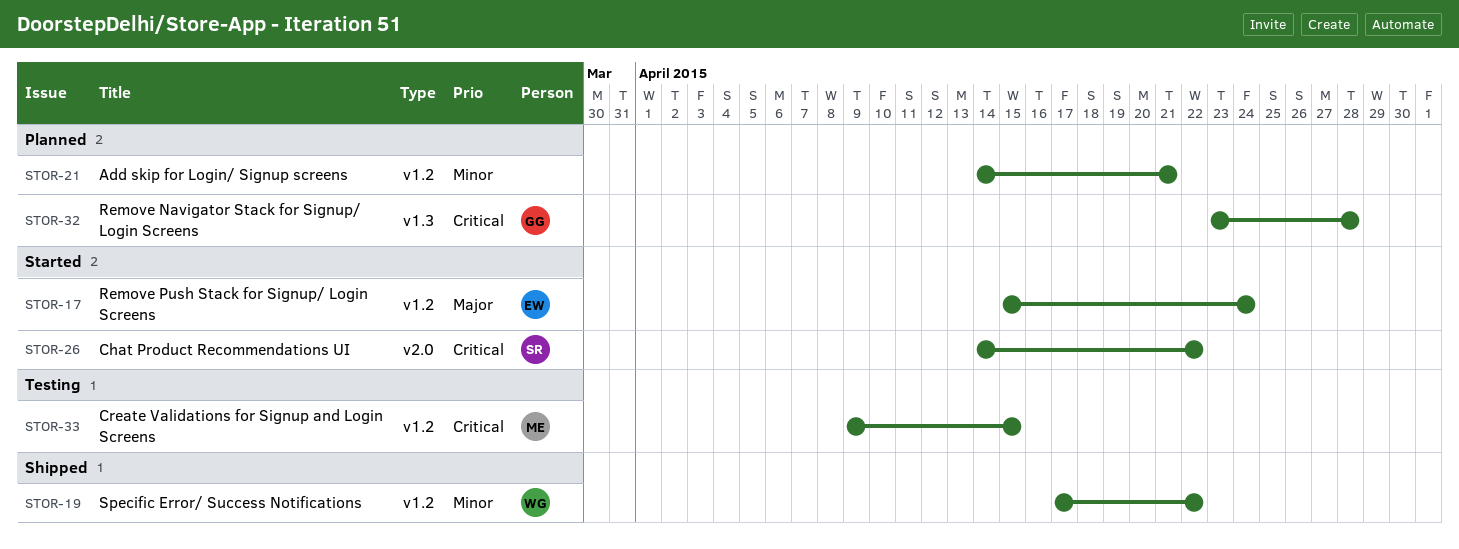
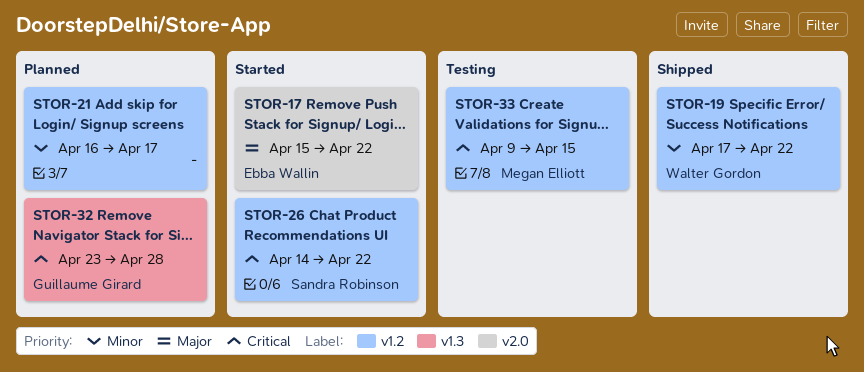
STOR-17, label: v1.2 -> v2.0
STOR-17, due: Apr 24 -> Apr 22
STOR-21, start: Apr 14 -> Apr 16
STOR-21, due: Apr 21 -> Apr 17
STOR-26, label: v2.0 -> v1.2

